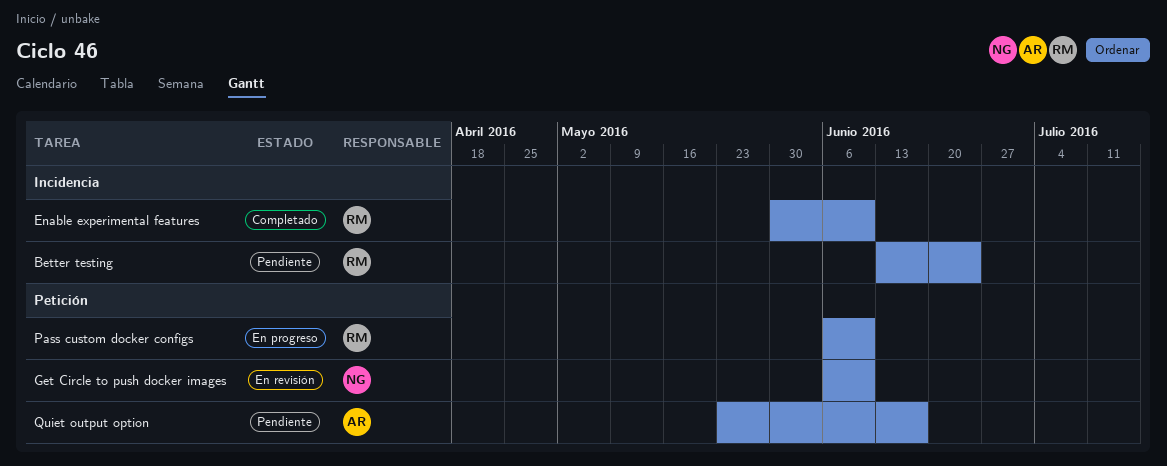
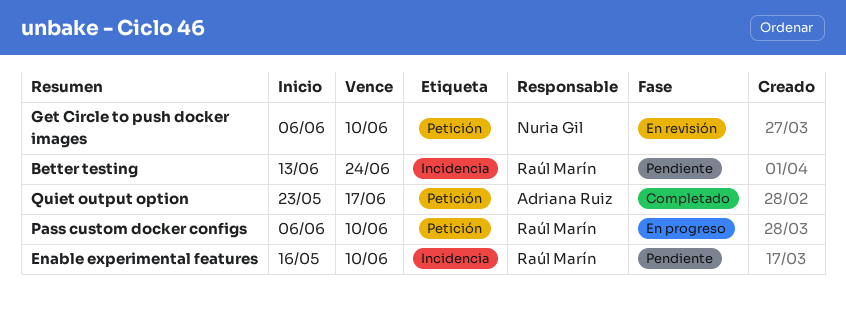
Enable experimental features, status: Completado -> Pendiente
Enable experimental features, start: May 30 -> May 16
Quiet output option, status: Pendiente -> Completado

